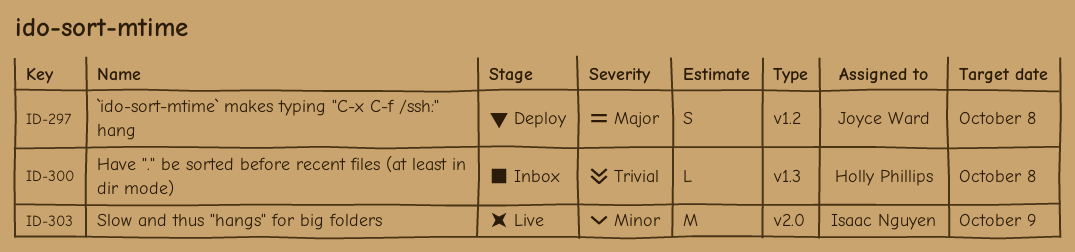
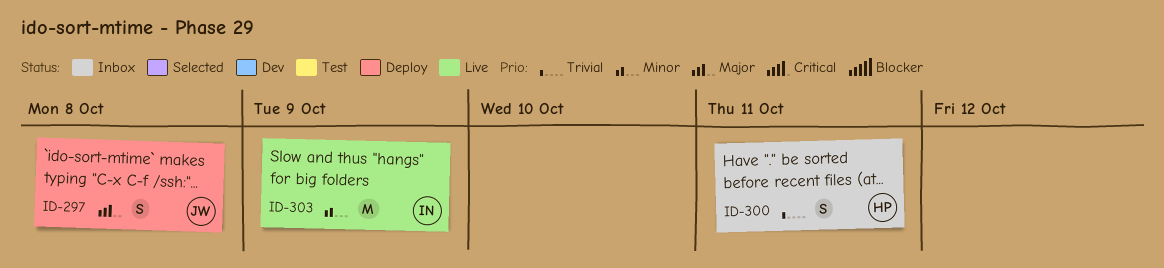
ID-300, estimate: L -> S
ID-300, due: Oct 8 -> Oct 11

